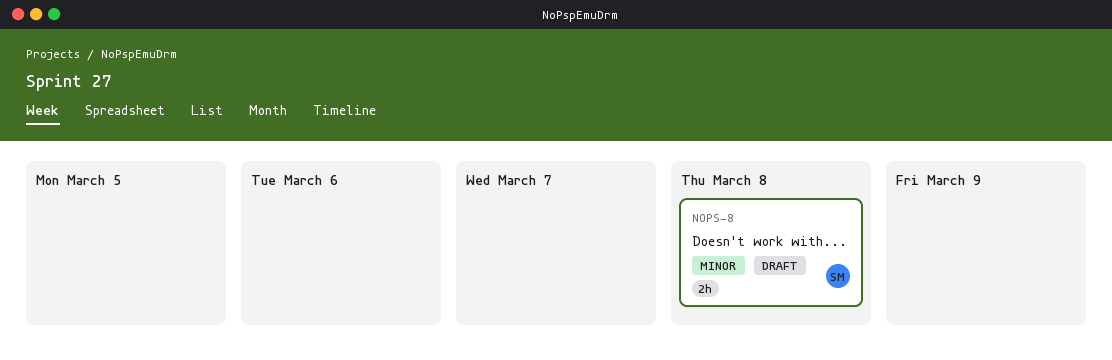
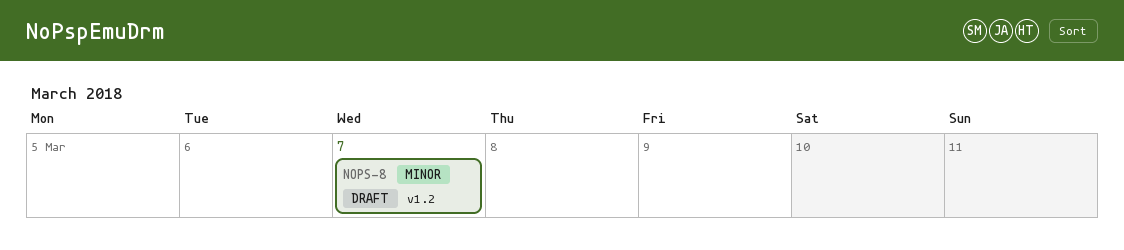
NOPS-8, due: Mar 8 -> Mar 7

